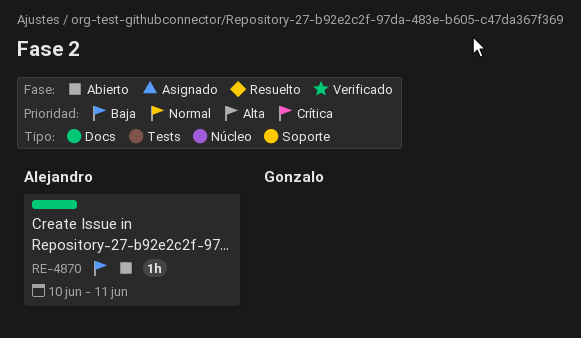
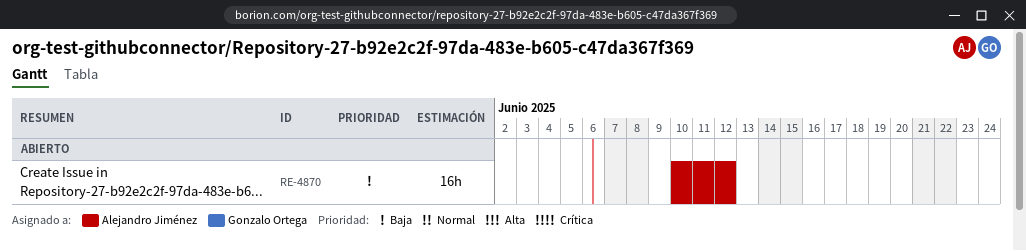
RE-4870, estimate: 1h -> 16h
RE-4870, due: Jun 11 -> Jun 12

